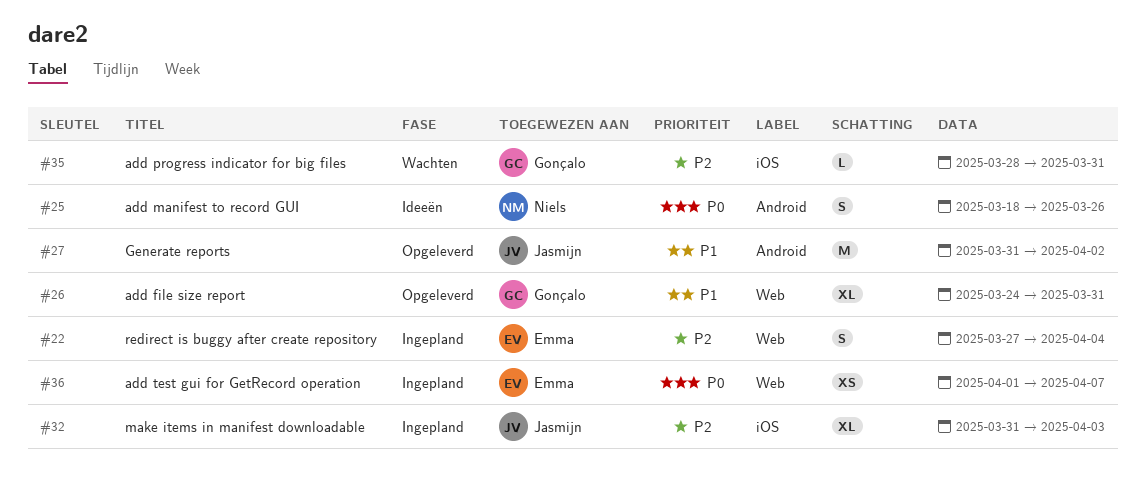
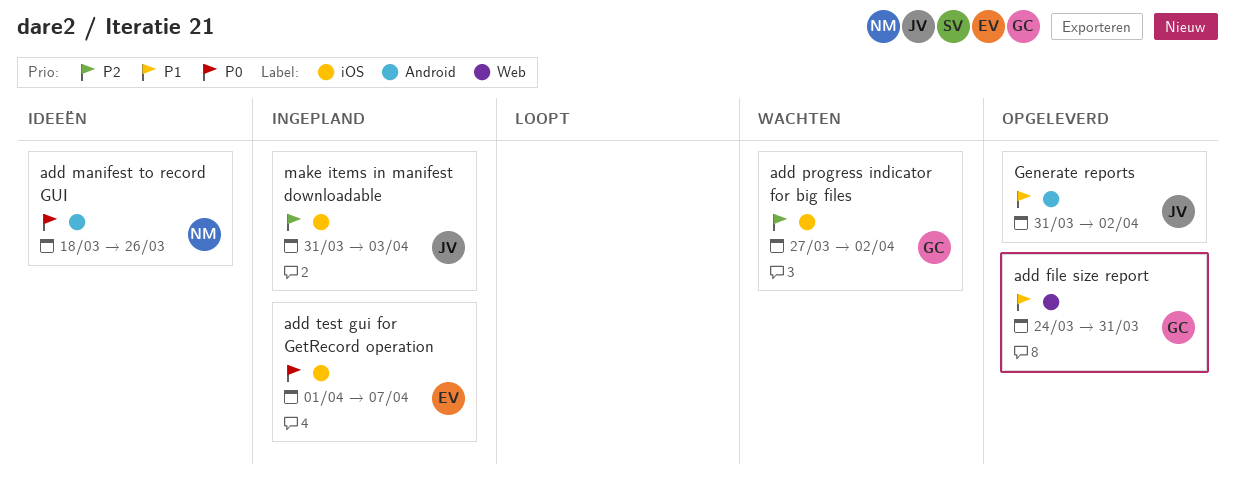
add progress indicator for big files, start: Mar 28 -> Mar 27
add progress indicator for big files, due: Mar 31 -> Apr 2
add test gui for GetRecord operation, label: Web -> iOS
redirect is buggy after create repository: present -> none

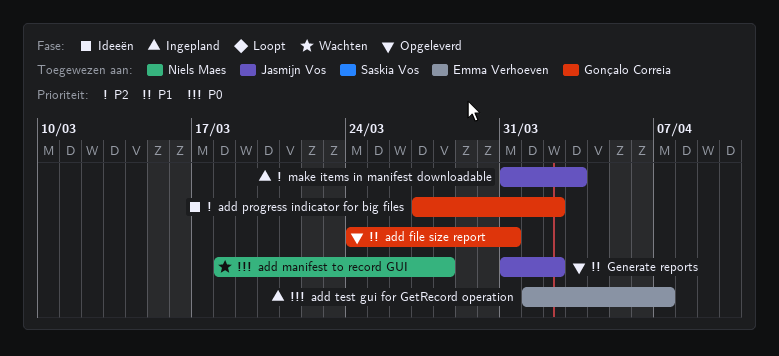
add manifest to record GUI, status: Ideeën -> Wachten
add manifest to record GUI, due: Mar 26 -> Mar 28
add progress indicator for big files, status: Wachten -> Ideeën

